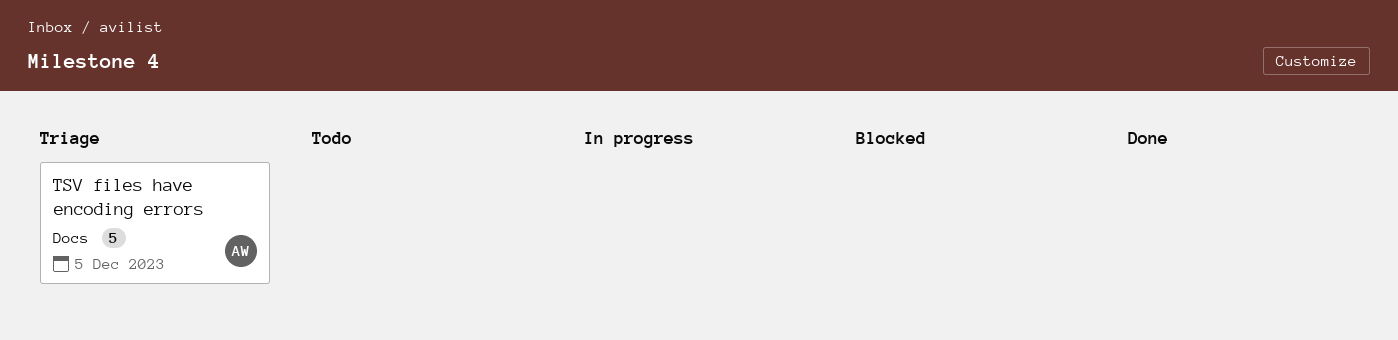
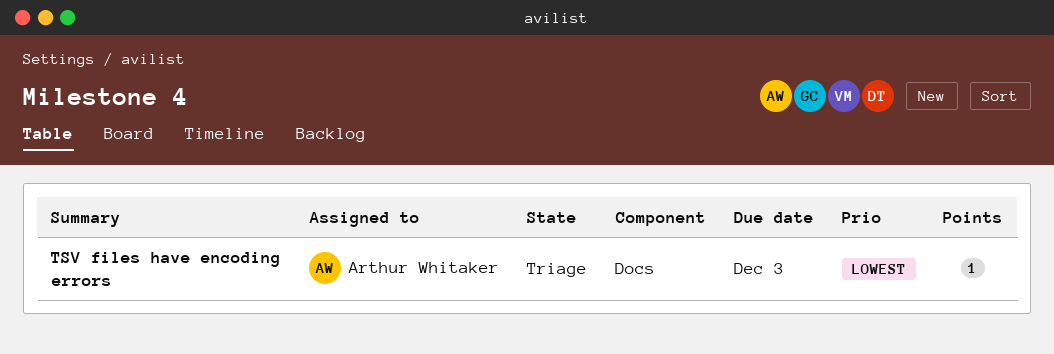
TSV files have encoding errors, estimate: 5 -> 1
TSV files have encoding errors, due: Dec 5 -> Dec 3

